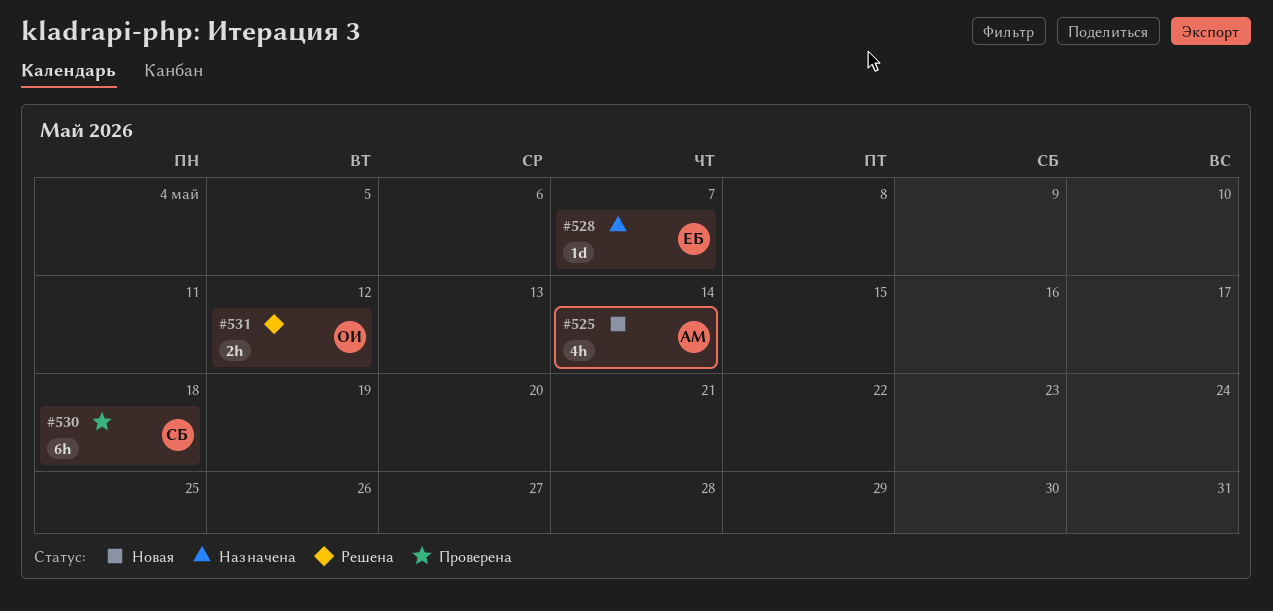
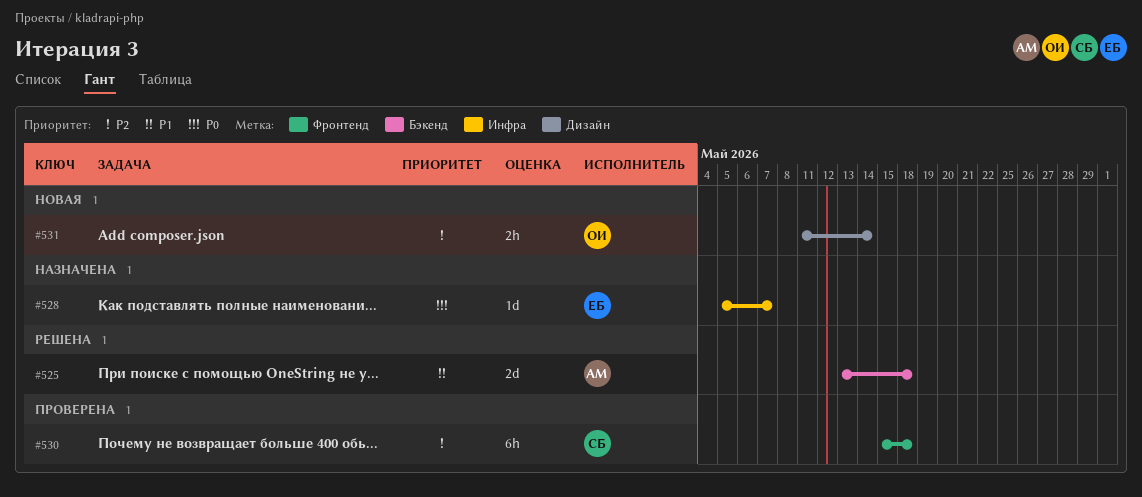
#525, status: Новая -> Решена
#525, estimate: 4h -> 2d
#525, due: May 14 -> May 18
#531, status: Решена -> Новая
#531, due: May 12 -> May 14

